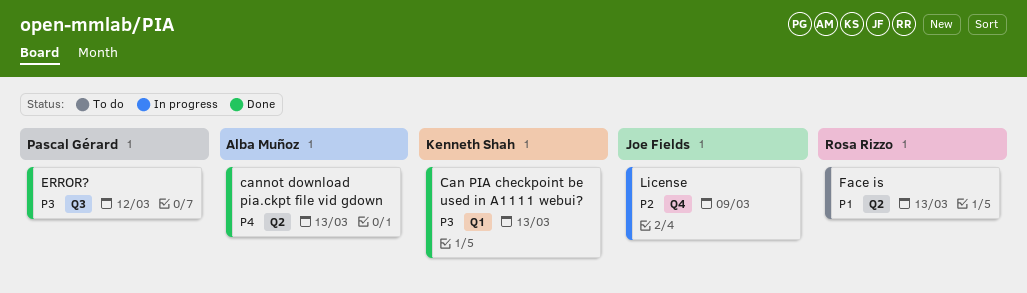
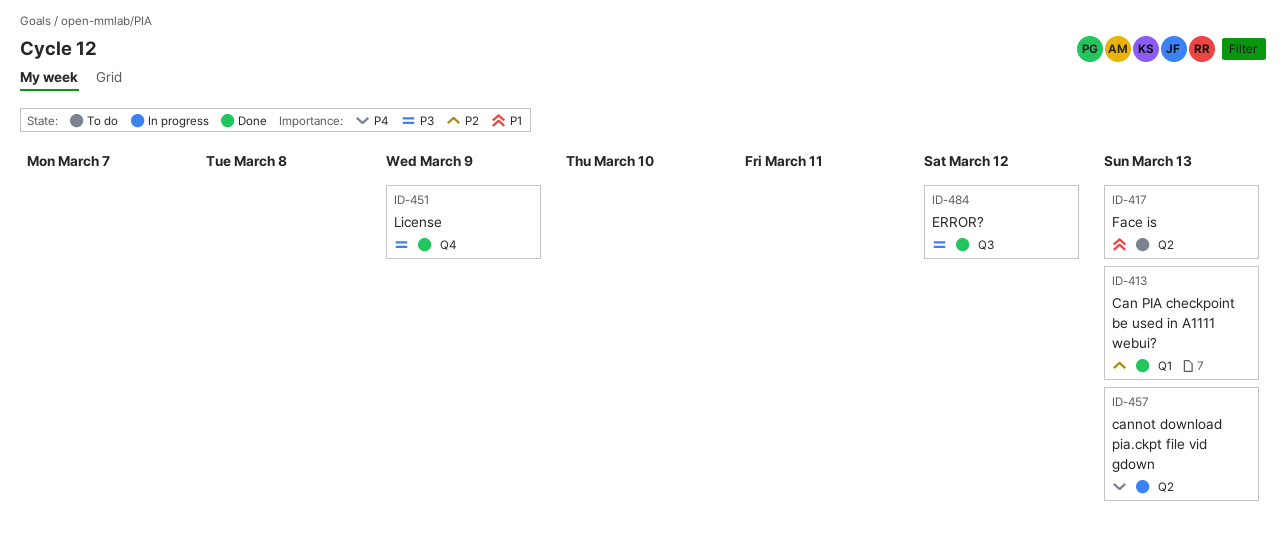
Can PIA checkpoint be used in A1111 webui?, priority: P3 -> P2
cannot download pia.ckpt file vid gdown, status: Done -> In progress
License, status: In progress -> Done
License, priority: P2 -> P3

